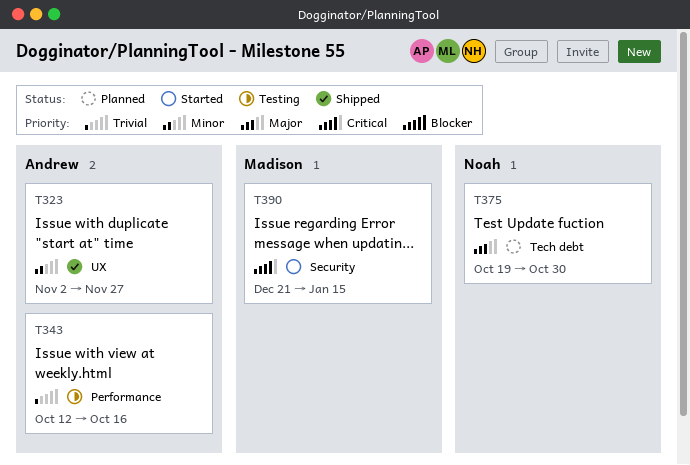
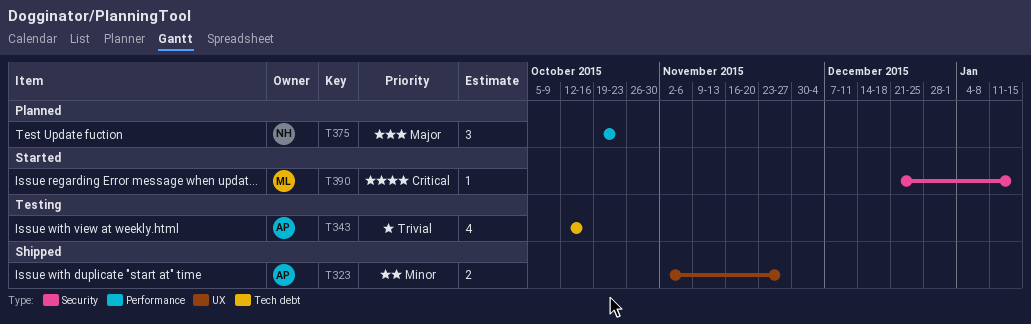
T343, label: Performance -> Tech debt
T375, label: Tech debt -> Performance
T375, due: Oct 30 -> Oct 23

